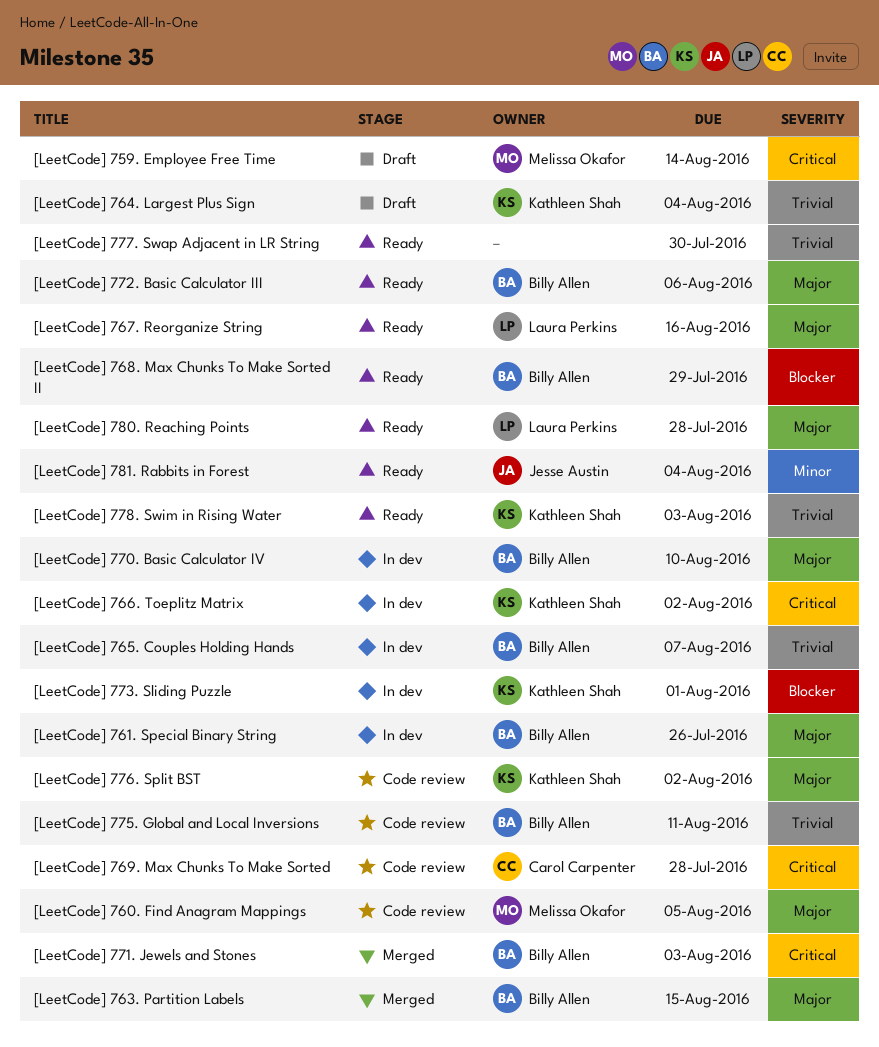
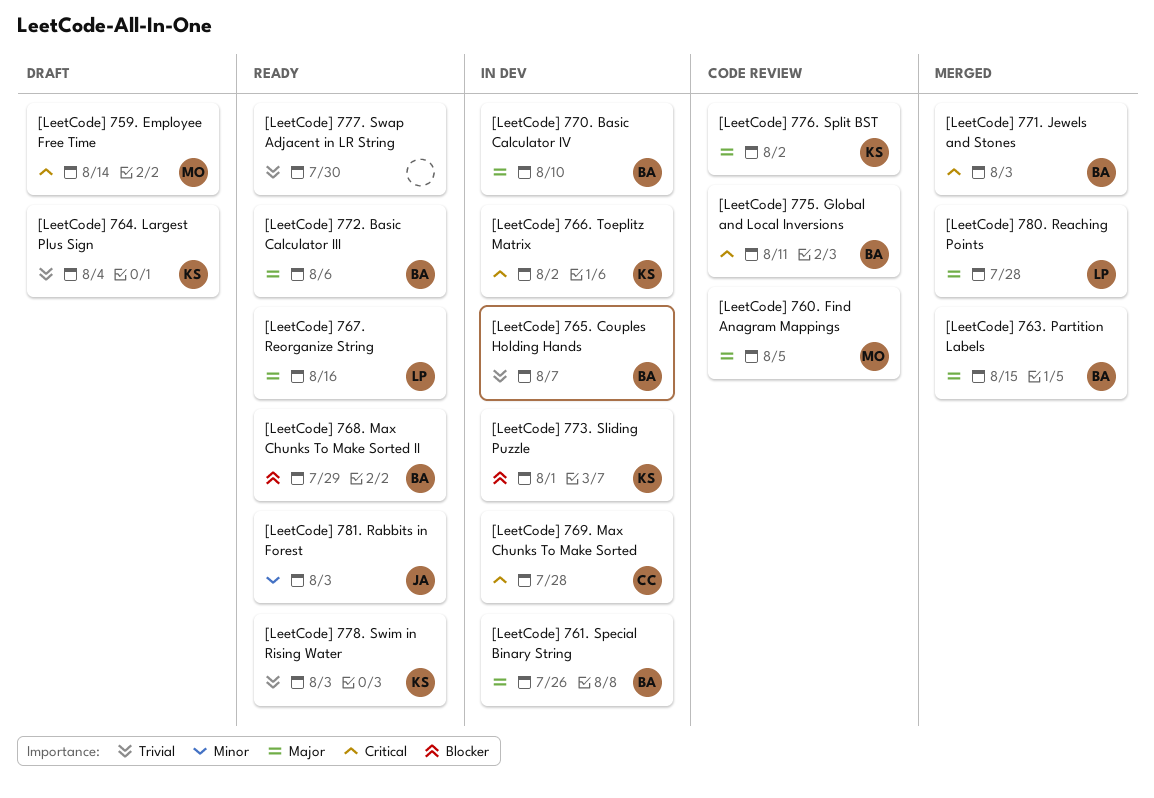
[LeetCode] 769. Max Chunks To Make Sorted, status: Code review -> In dev
[LeetCode] 775. Global and Local Inversions, priority: Trivial -> Critical
[LeetCode] 780. Reaching Points, status: Ready -> Merged
[LeetCode] 781. Rabbits in Forest, due: Aug 4 -> Aug 3

